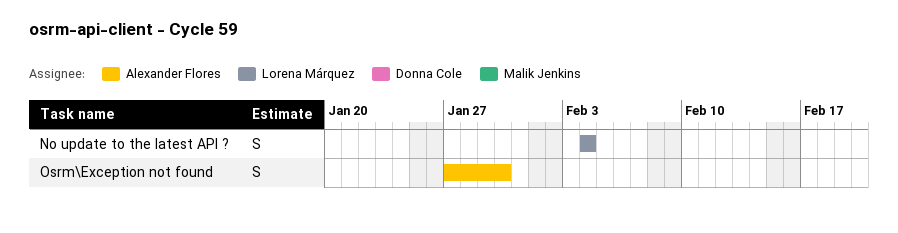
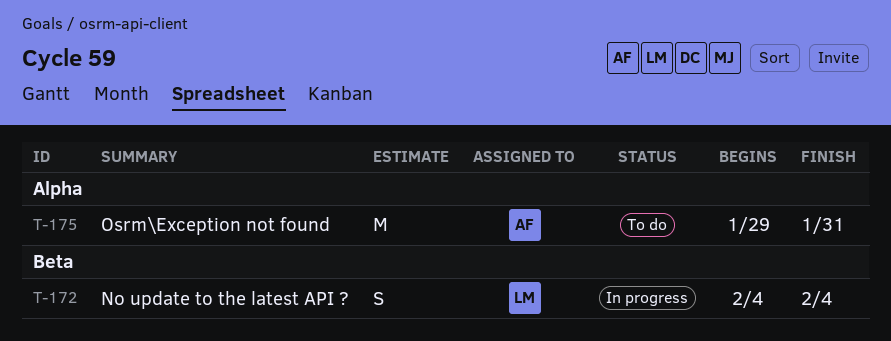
Osrm\Exception not found, estimate: S -> M
Osrm\Exception not found, start: Jan 27 -> Jan 29
Osrm\Exception not found, due: Jan 30 -> Jan 31

